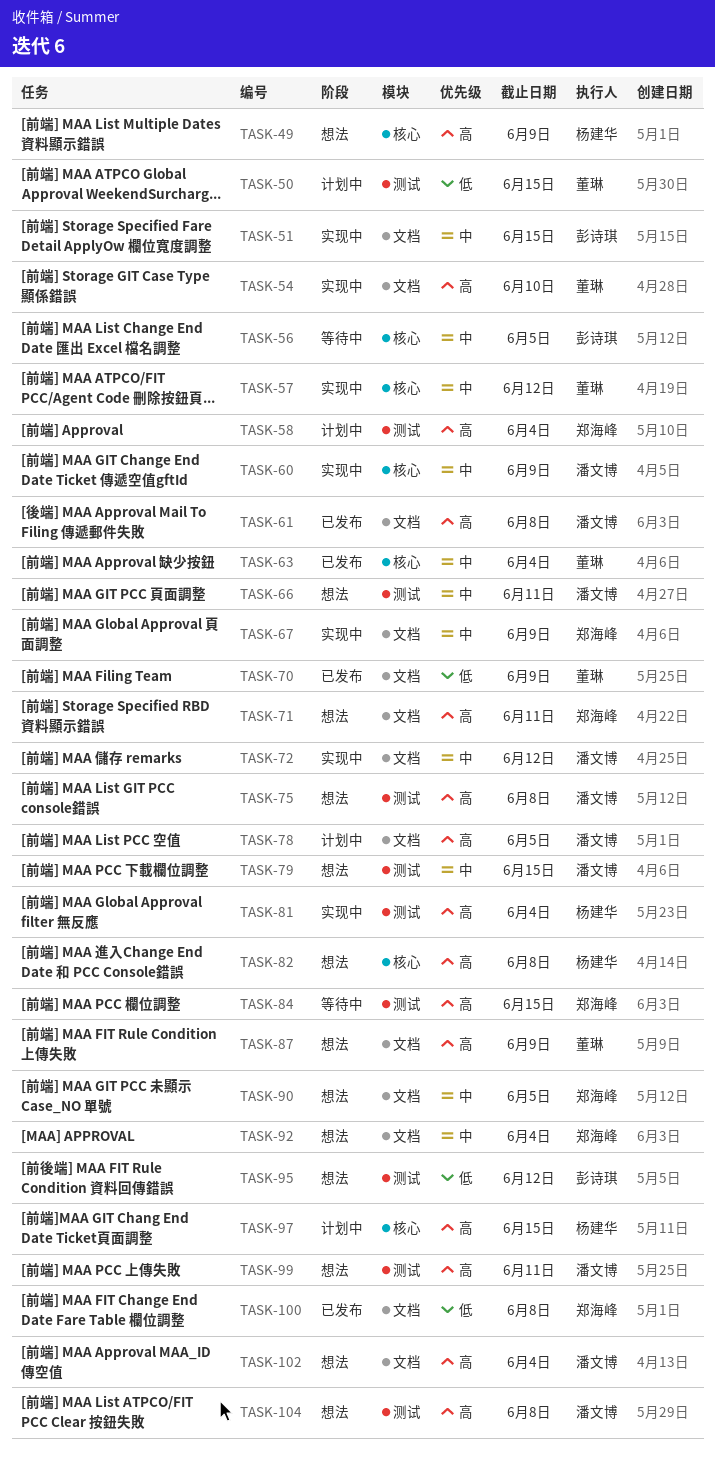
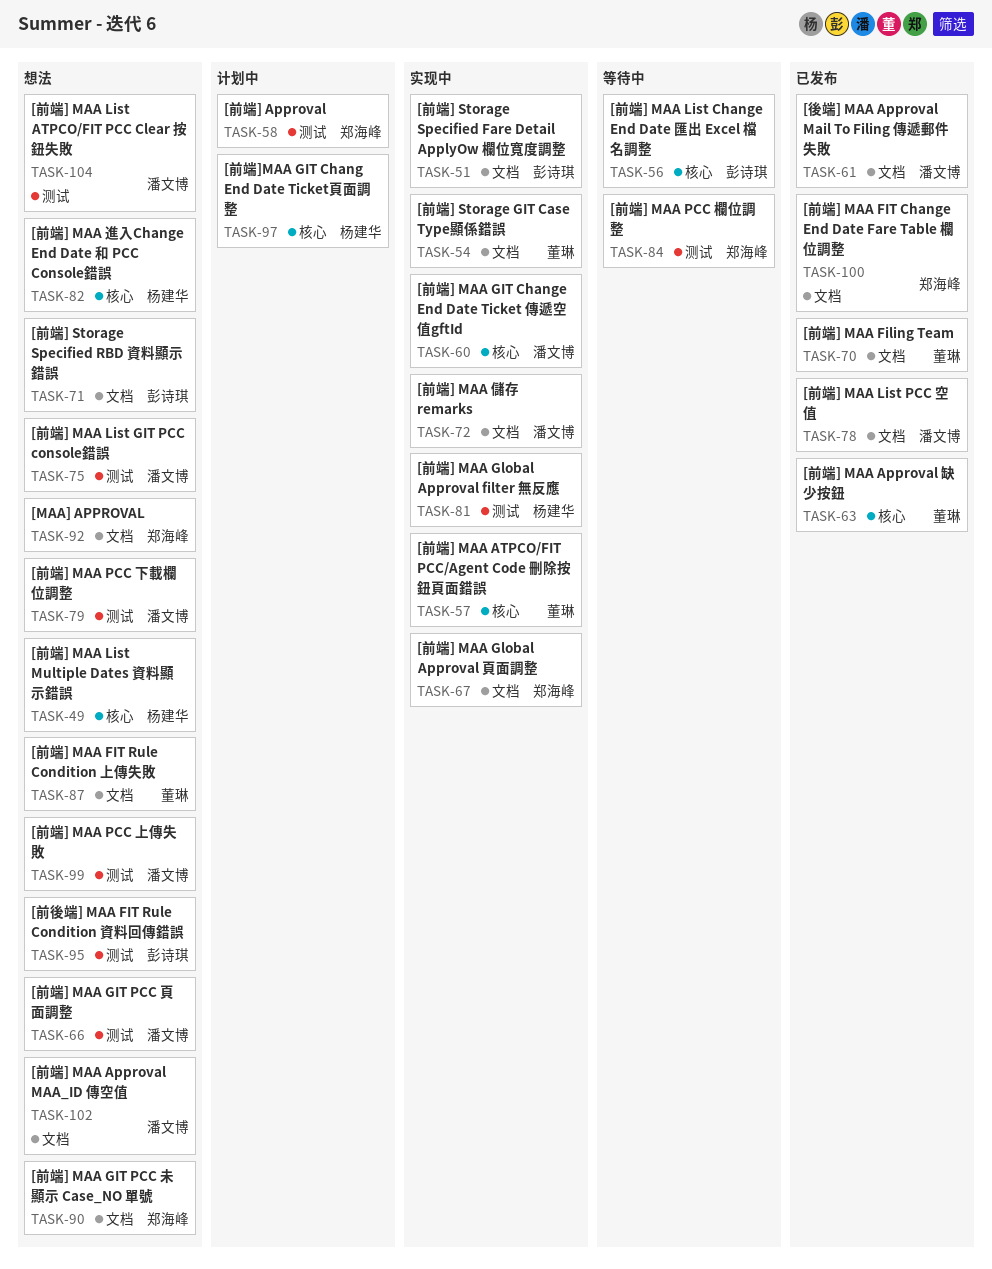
TASK-50: present -> none
TASK-71, owner: 郑海峰 -> 彭诗琪
TASK-78, status: 计划中 -> 已发布

